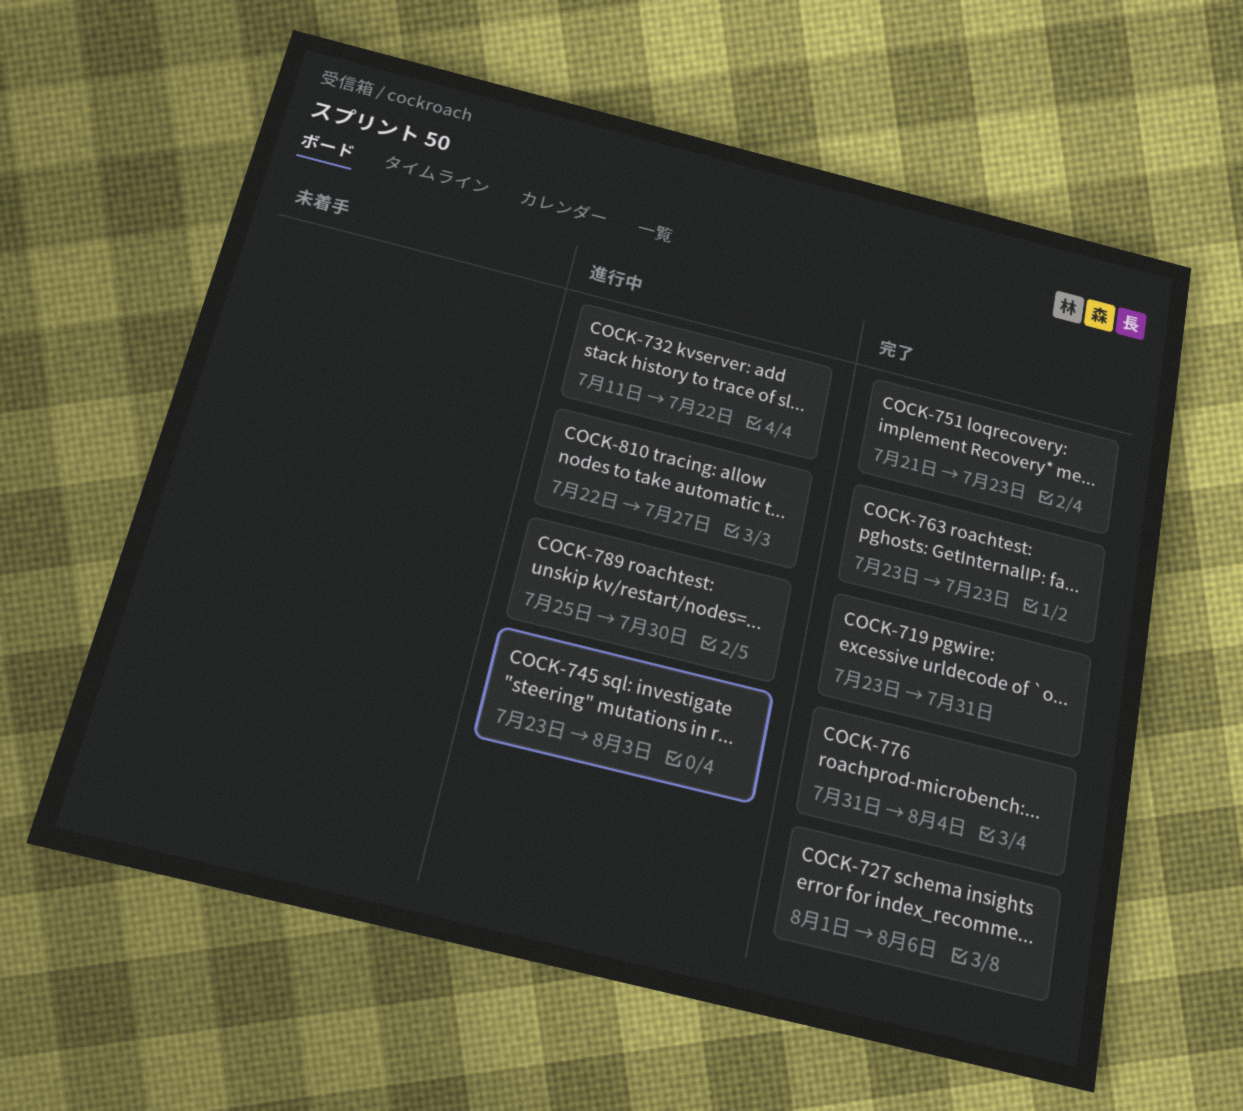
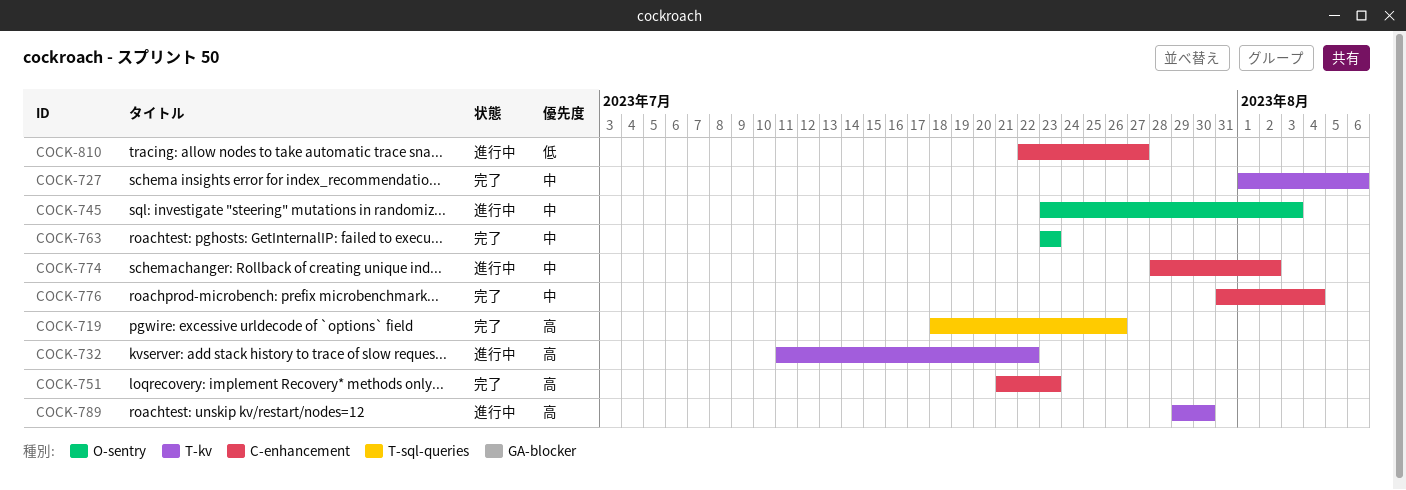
COCK-719, start: Jul 23 -> Jul 18
COCK-719, due: Jul 31 -> Jul 26
COCK-774: none -> present
COCK-789, start: Jul 25 -> Jul 29

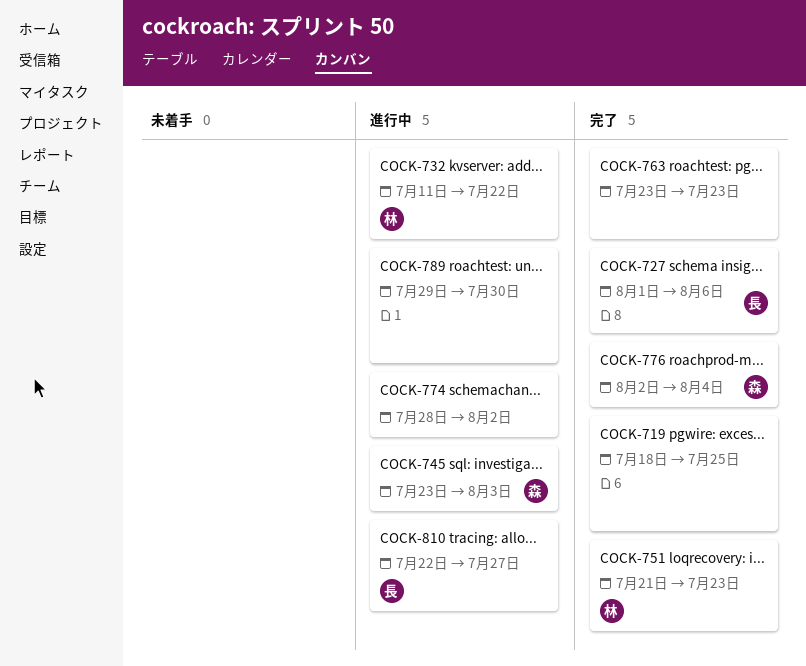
COCK-719, due: Jul 26 -> Jul 25
COCK-776, start: Jul 31 -> Aug 2

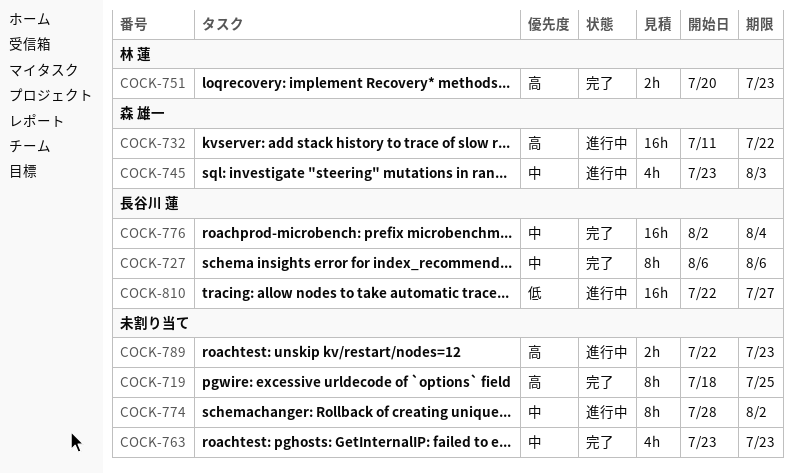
COCK-727, start: Aug 1 -> Aug 6
COCK-732, owner: 林 蓮 -> 森 雄一
COCK-751, start: Jul 21 -> Jul 20
COCK-776, owner: 森 雄一 -> 長谷川 蓮
COCK-789, start: Jul 29 -> Jul 22
COCK-789, due: Jul 30 -> Jul 23

